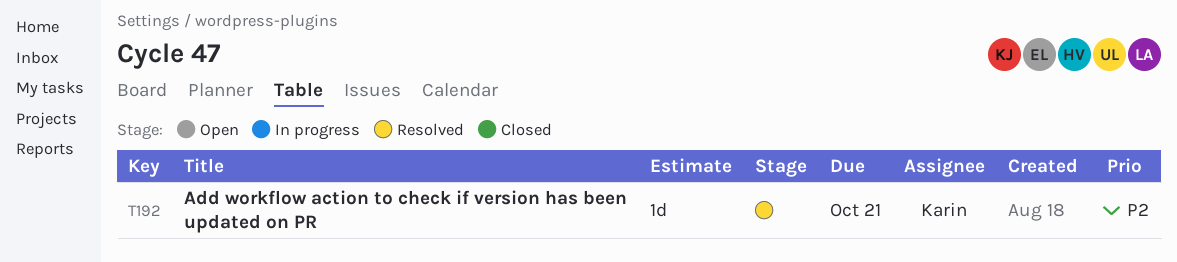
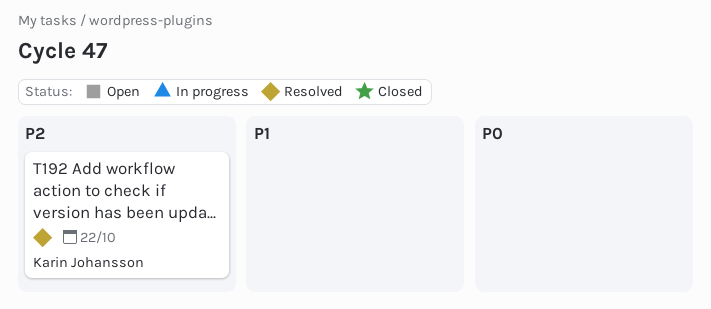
T192, due: Oct 21 -> Oct 22

